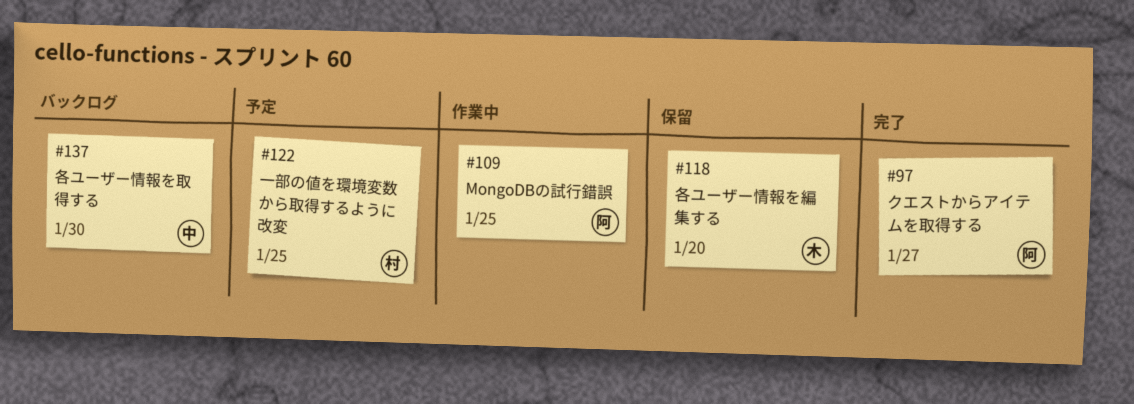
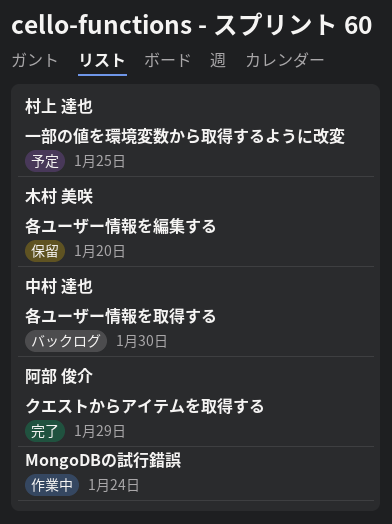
MongoDBの試行錯誤, due: Jan 25 -> Jan 24
クエストからアイテムを取得する, due: Jan 27 -> Jan 29

